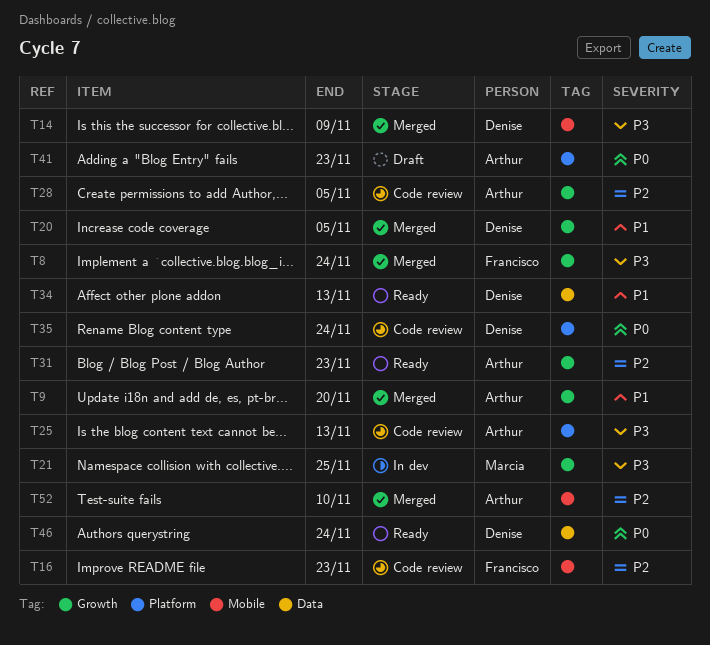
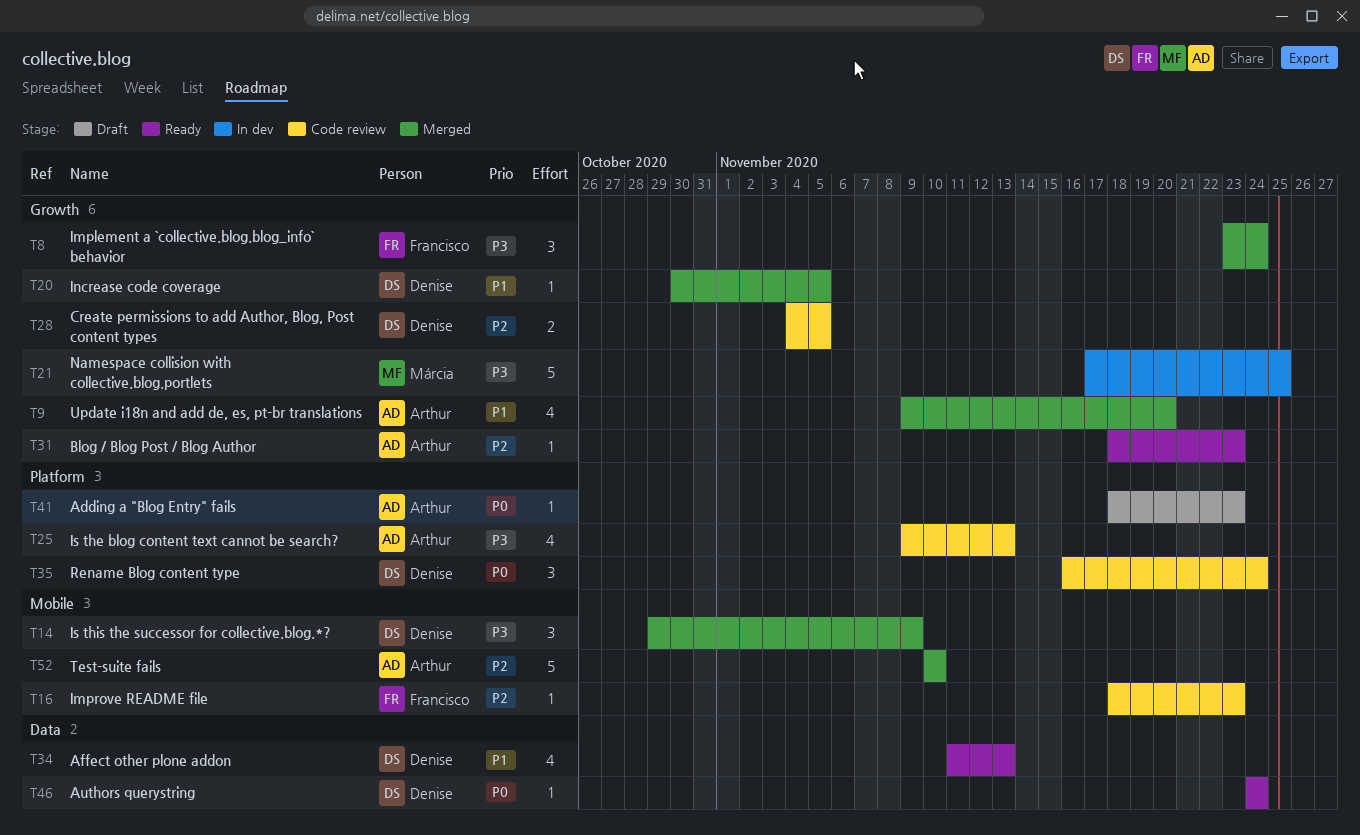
T28, owner: Arthur -> Denise

